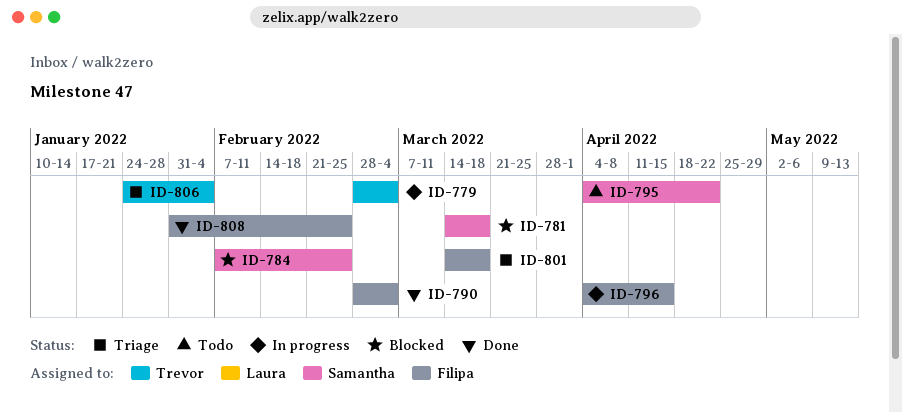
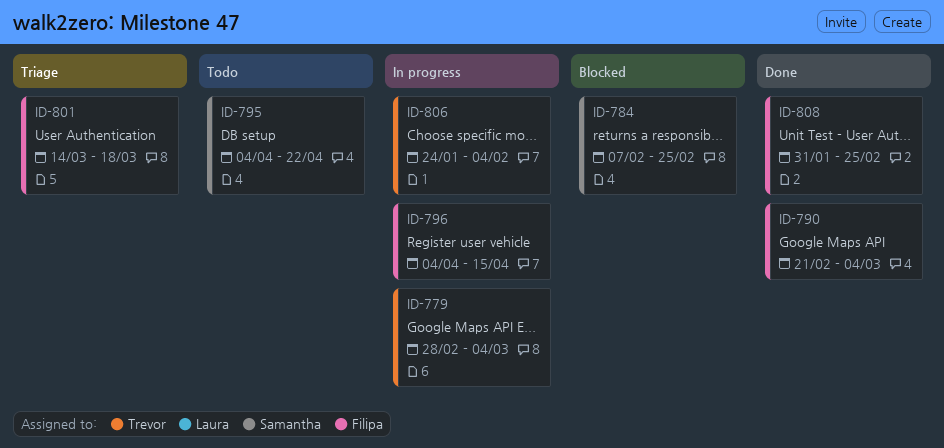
ID-781: present -> none
ID-790, start: Feb 28 -> Feb 21
ID-806, status: Triage -> In progress

